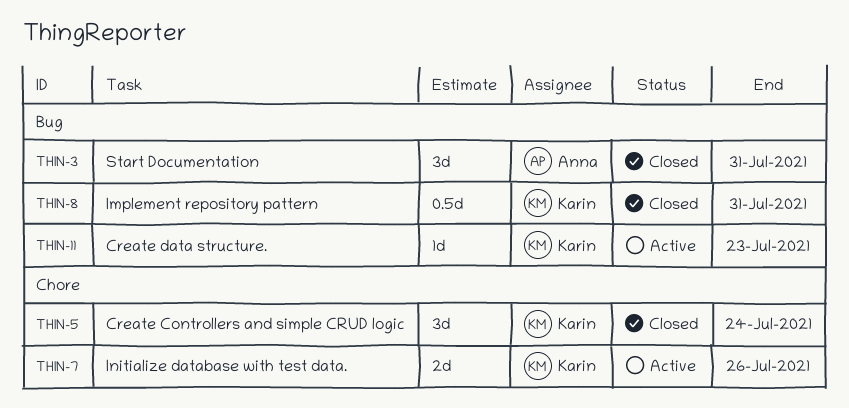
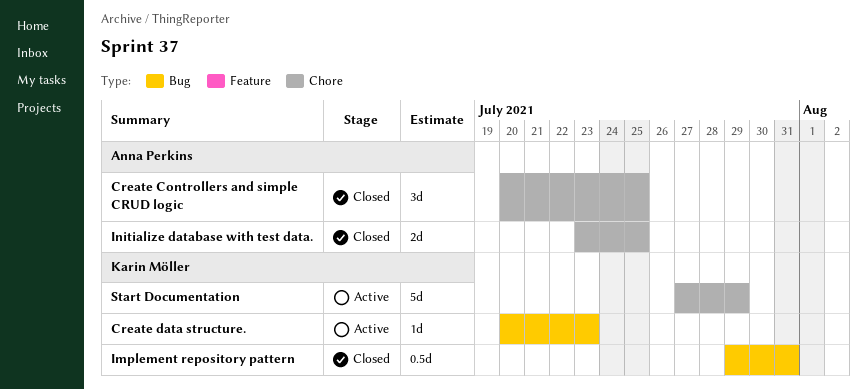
Create Controllers and simple CRUD logic, owner: Karin Möller -> Anna Perkins
Create Controllers and simple CRUD logic, due: Jul 24 -> Jul 25
Initialize database with test data., status: Active -> Closed
Initialize database with test data., owner: Karin Möller -> Anna Perkins
Initialize database with test data., due: Jul 26 -> Jul 25
Start Documentation, status: Closed -> Active
Start Documentation, owner: Anna Perkins -> Karin Möller
Start Documentation, label: Bug -> Chore
Start Documentation, estimate: 3d -> 5d
Start Documentation, due: Jul 31 -> Jul 29

